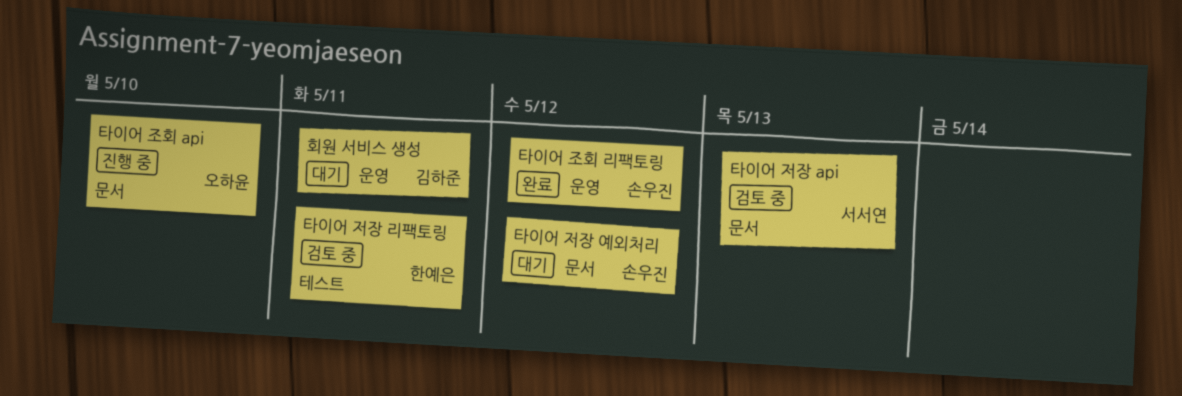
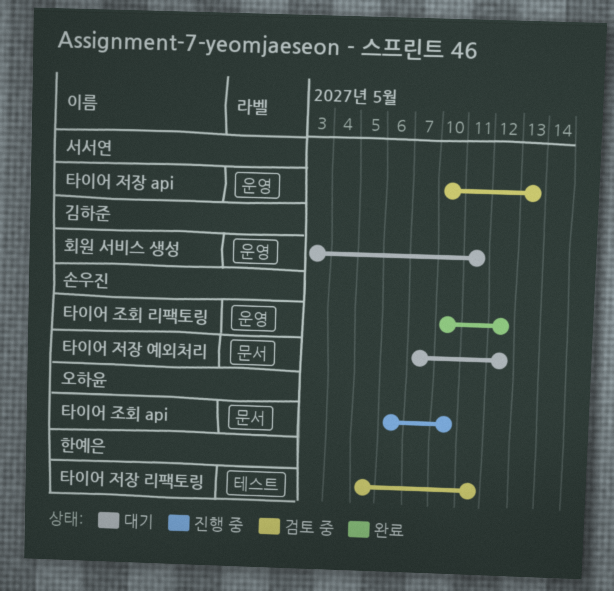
타이어 저장 api, label: 문서 -> 운영

